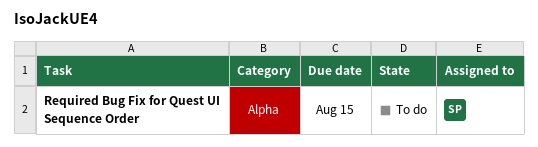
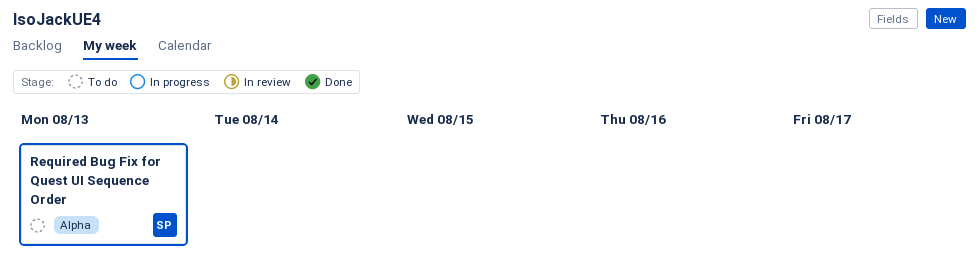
Required Bug Fix for Quest UI Sequence Order, due: Aug 15 -> Aug 13

